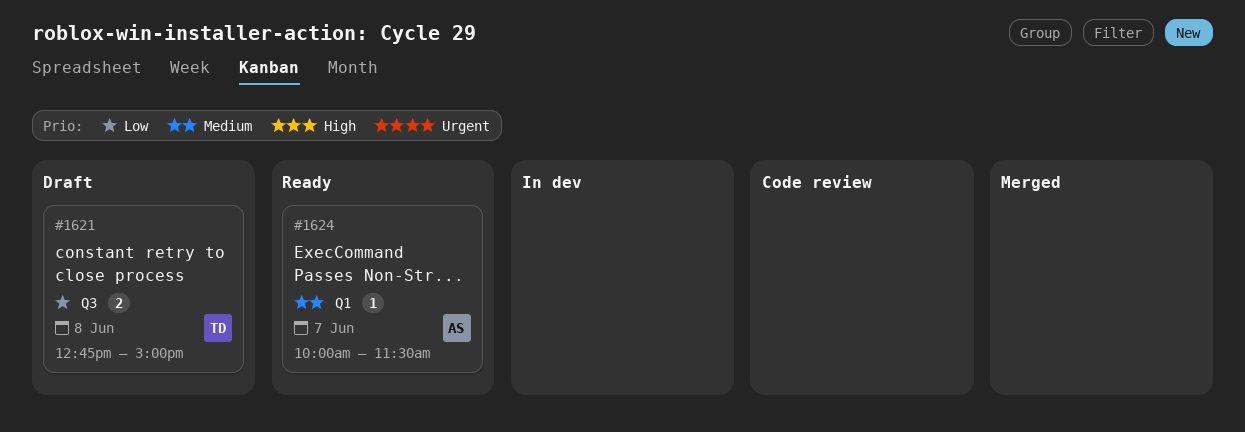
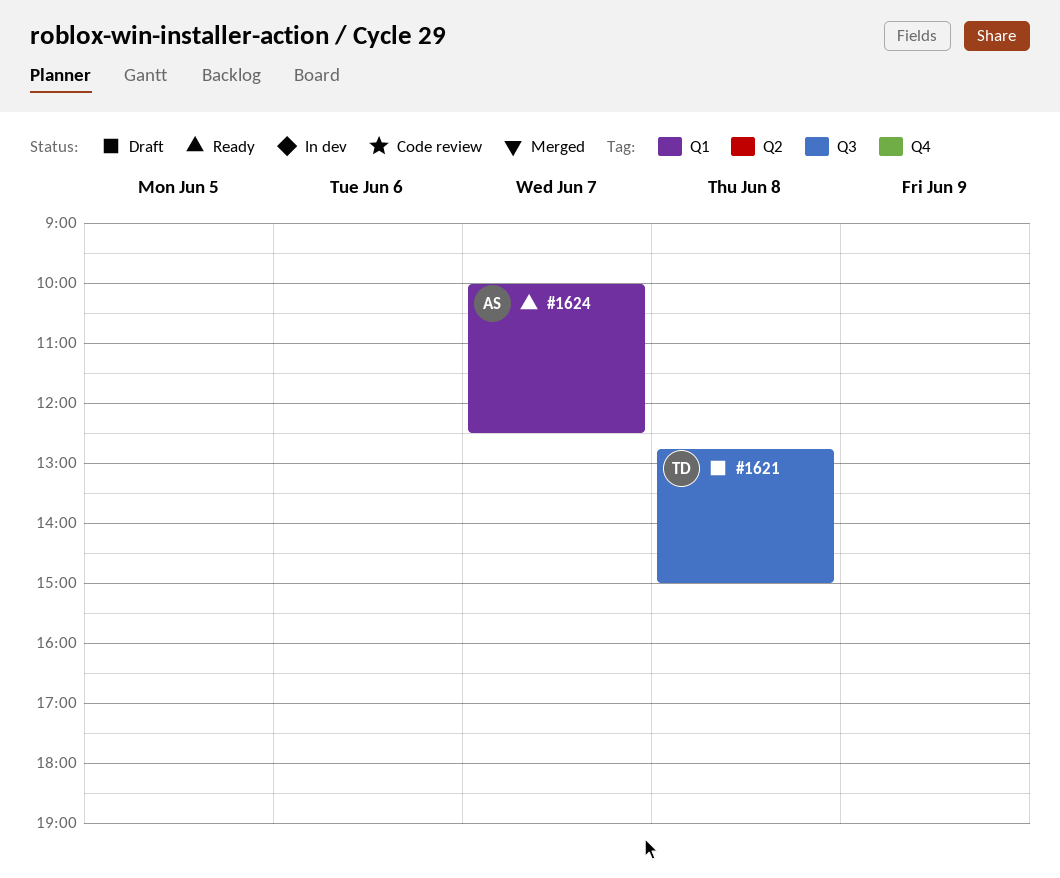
#1624, ends: 11:30 -> 12:30

